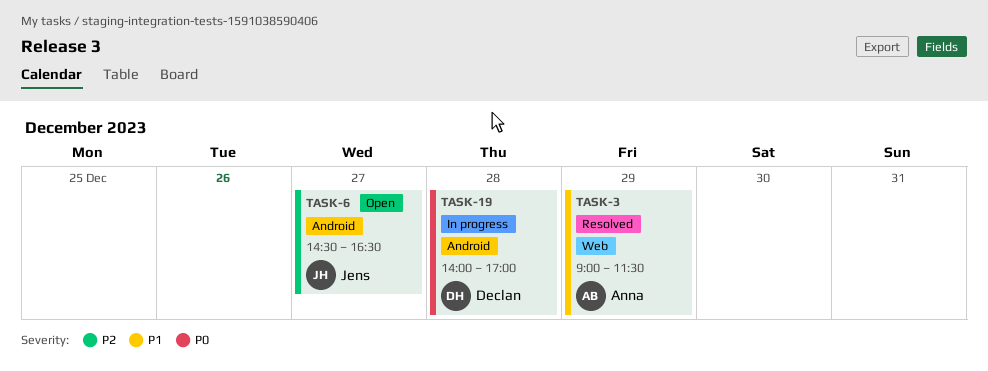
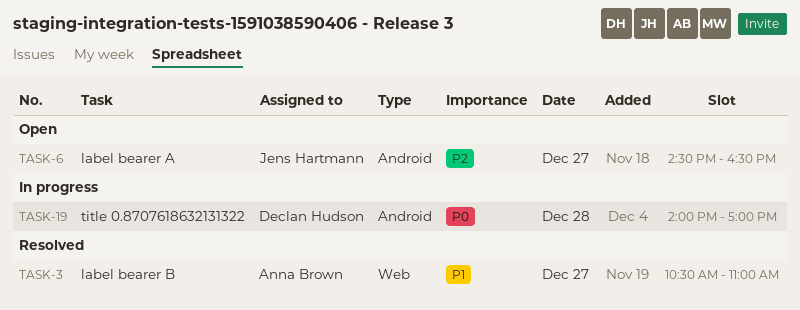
TASK-3, day: Dec 29 -> Dec 27
TASK-3, begins: 09:00 -> 10:30
TASK-3, ends: 11:30 -> 11:00

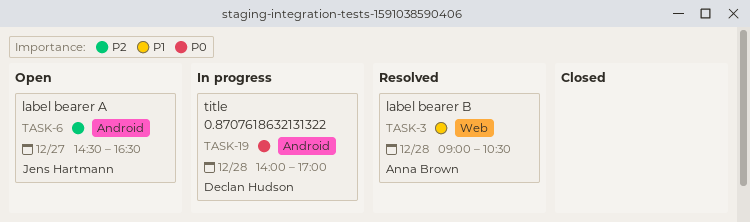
TASK-3, day: Dec 27 -> Dec 28
TASK-3, begins: 10:30 -> 09:00
TASK-3, ends: 11:00 -> 10:30

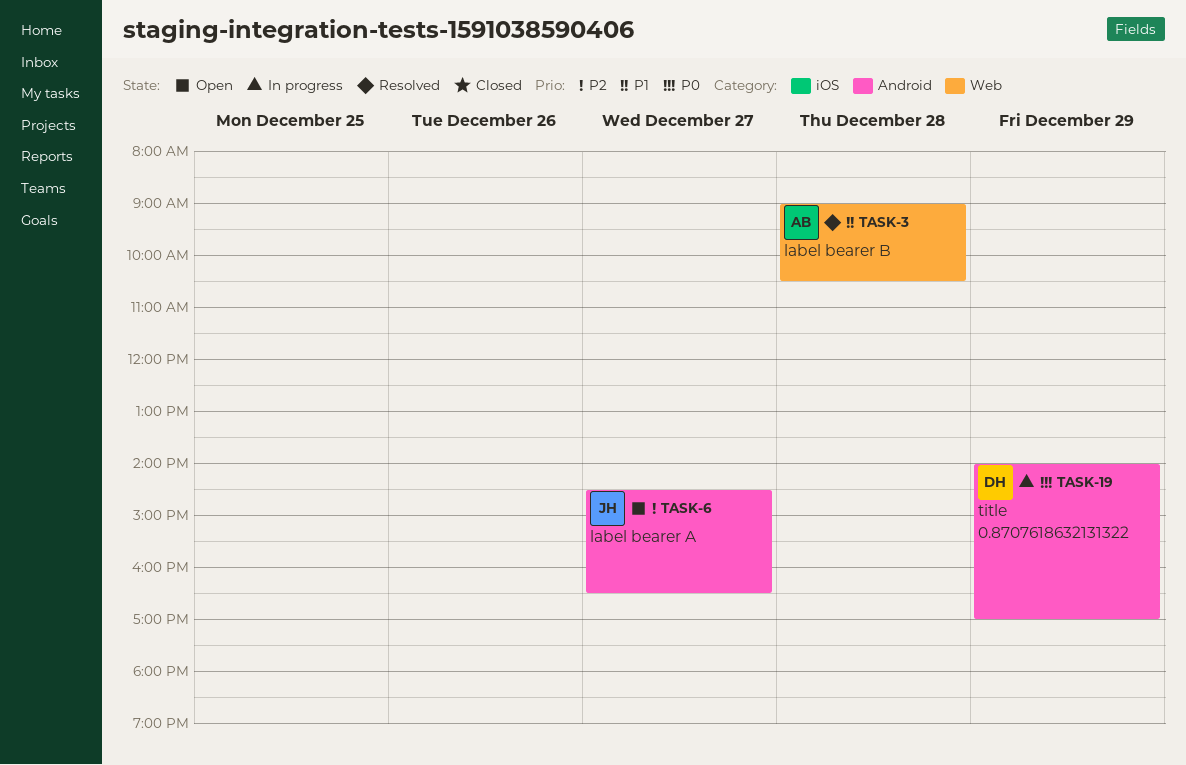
TASK-19, day: Dec 28 -> Dec 29

